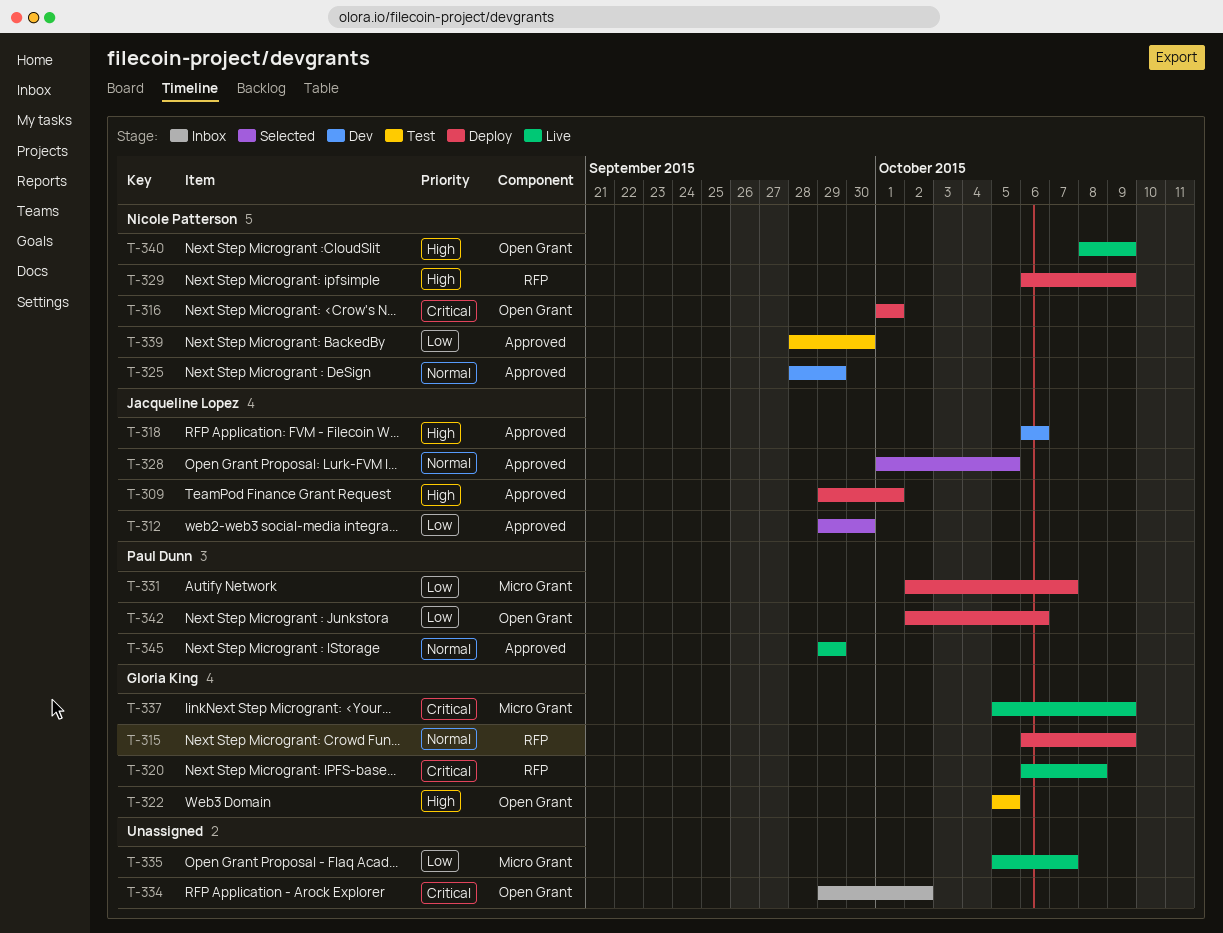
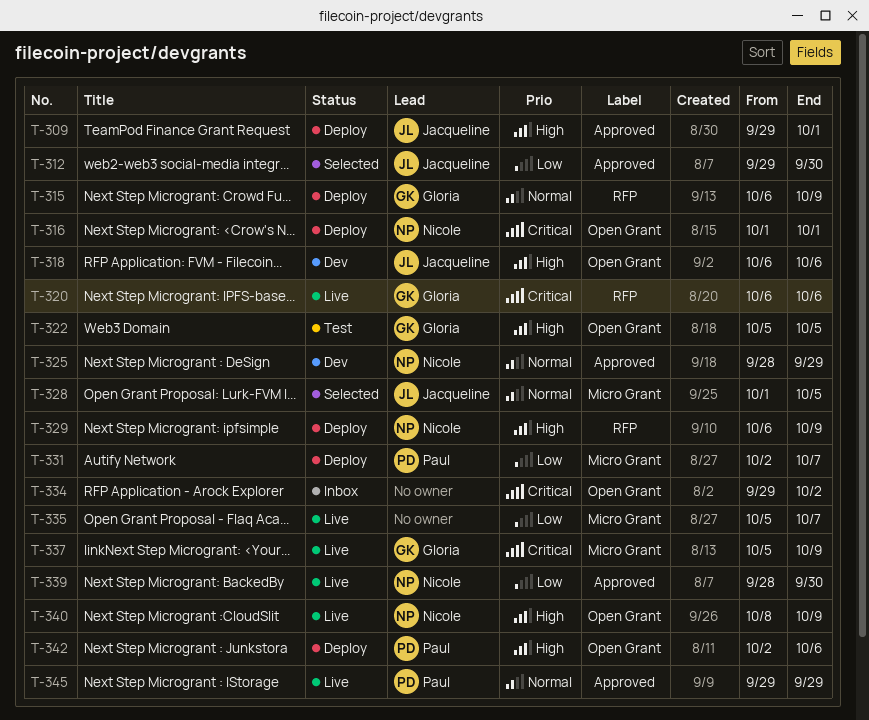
T-318, label: Approved -> Open Grant
T-320, due: Oct 8 -> Oct 6
T-328, label: Approved -> Micro Grant
T-339, status: Test -> Live
T-342, priority: Low -> High

